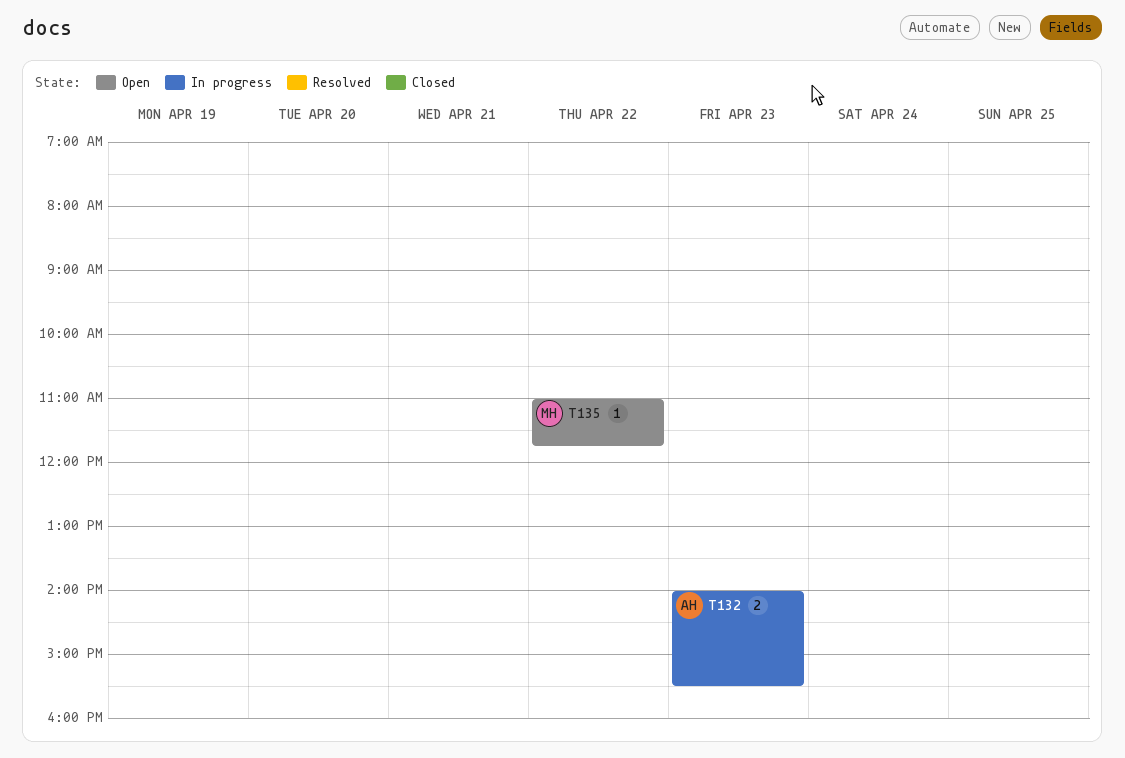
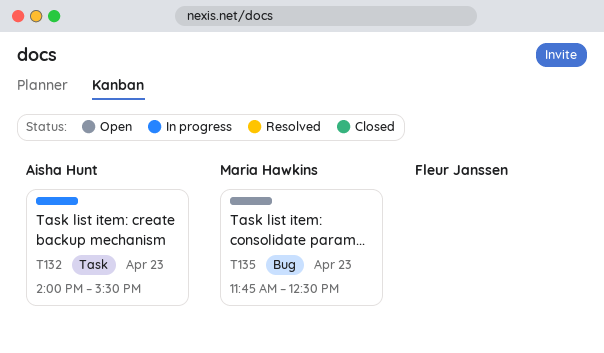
T135, day: Apr 22 -> Apr 23
T135, begins: 11:00 -> 11:45
T135, ends: 11:45 -> 12:30

